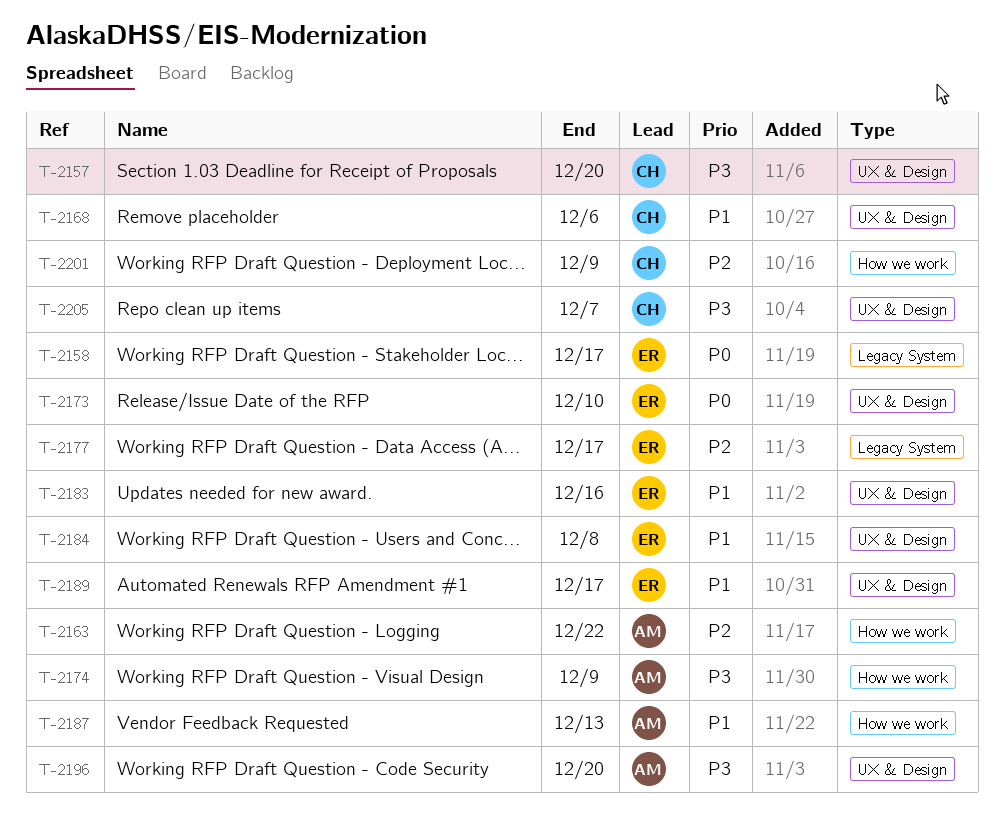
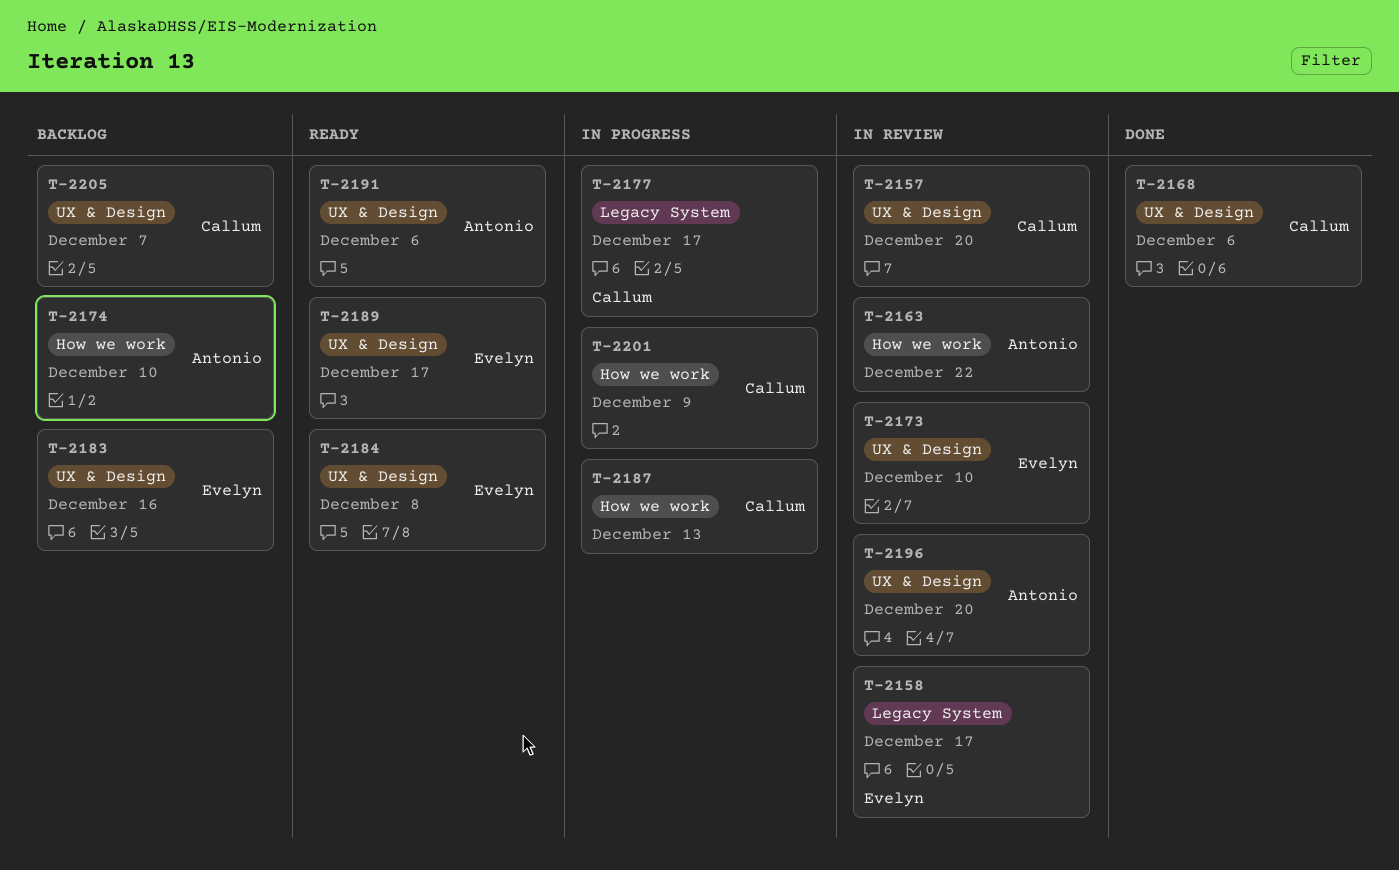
T-2174, due: Dec 9 -> Dec 10
T-2177, owner: Evelyn -> Callum
T-2187, owner: Antonio -> Callum
T-2191: none -> present

